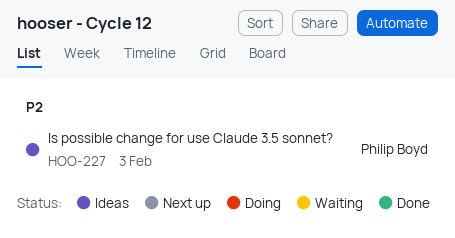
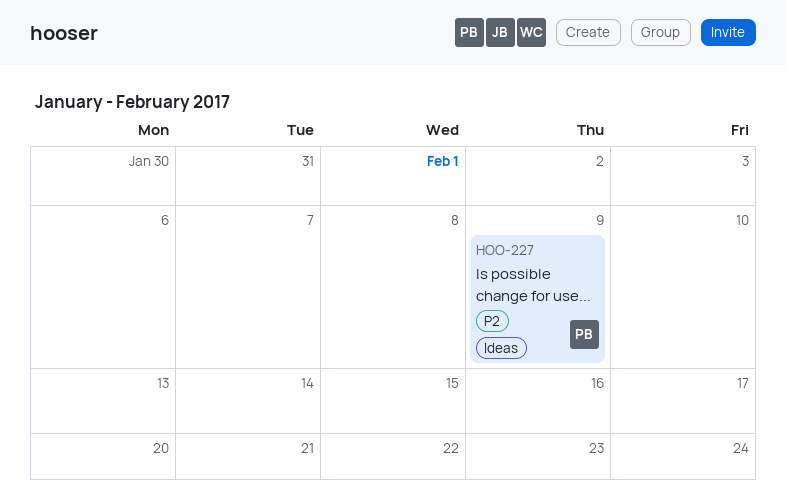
HOO-227, due: Feb 3 -> Feb 9

